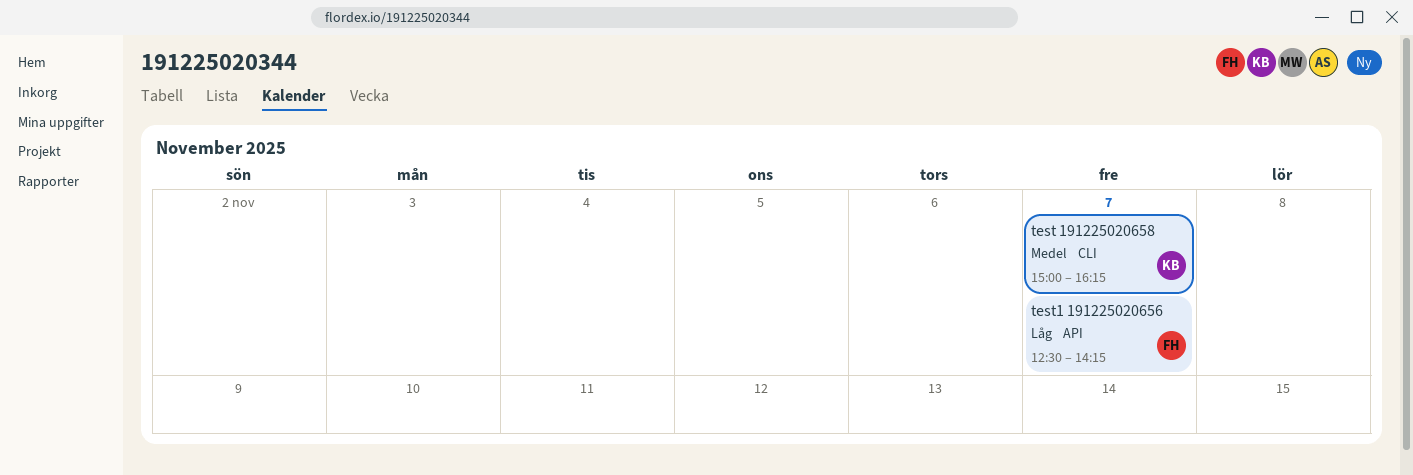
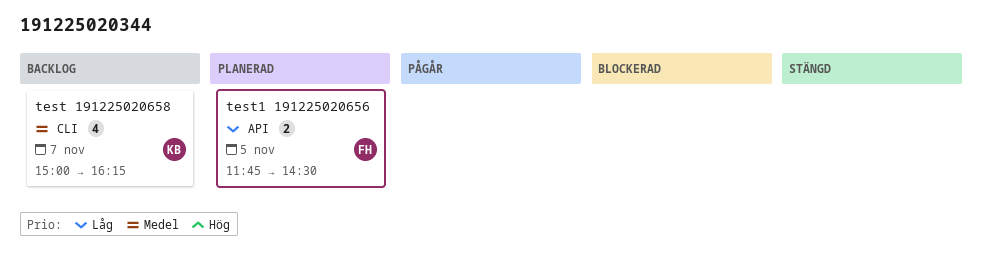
test1 191225020656, day: Nov 7 -> Nov 5
test1 191225020656, begins: 12:30 -> 11:45
test1 191225020656, ends: 14:15 -> 14:30

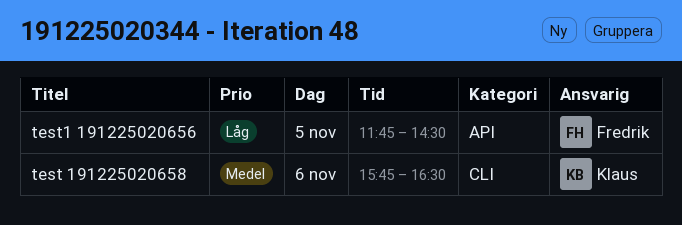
test 191225020658, day: Nov 7 -> Nov 6
test 191225020658, begins: 15:00 -> 15:45
test 191225020658, ends: 16:15 -> 16:30

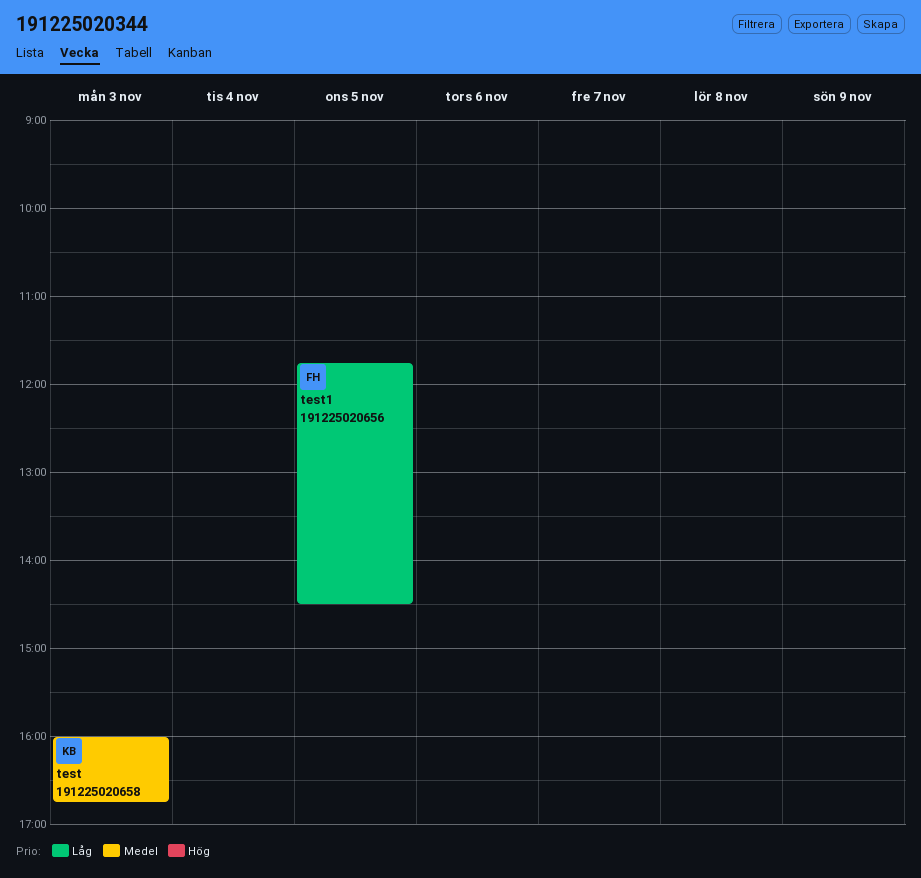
test 191225020658, day: Nov 6 -> Nov 3
test 191225020658, begins: 15:45 -> 16:00
test 191225020658, ends: 16:30 -> 16:45

